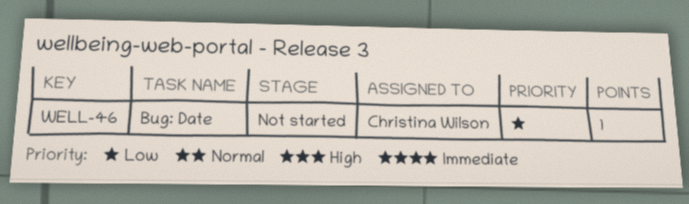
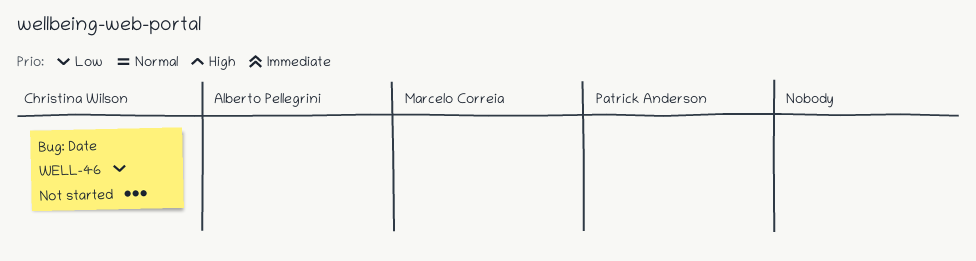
WELL-46, estimate: 1 -> 3

